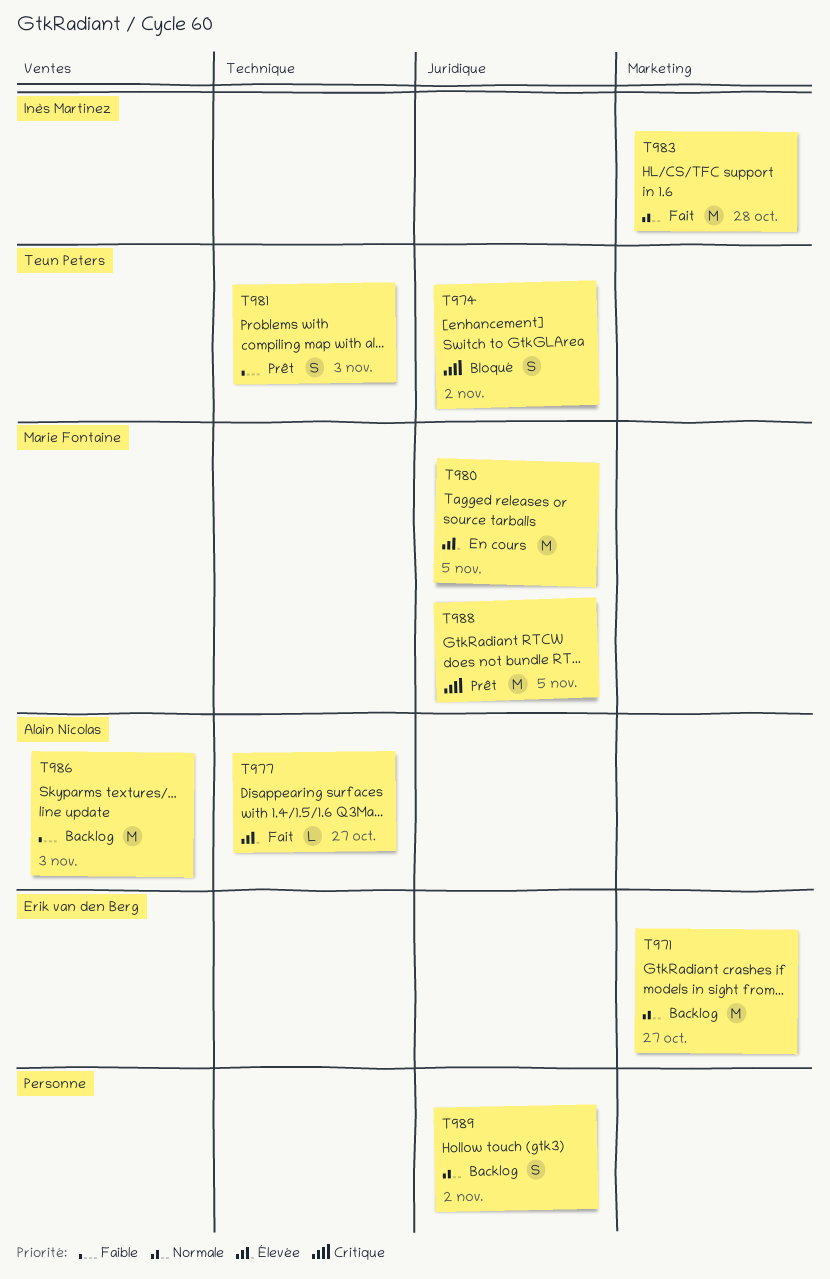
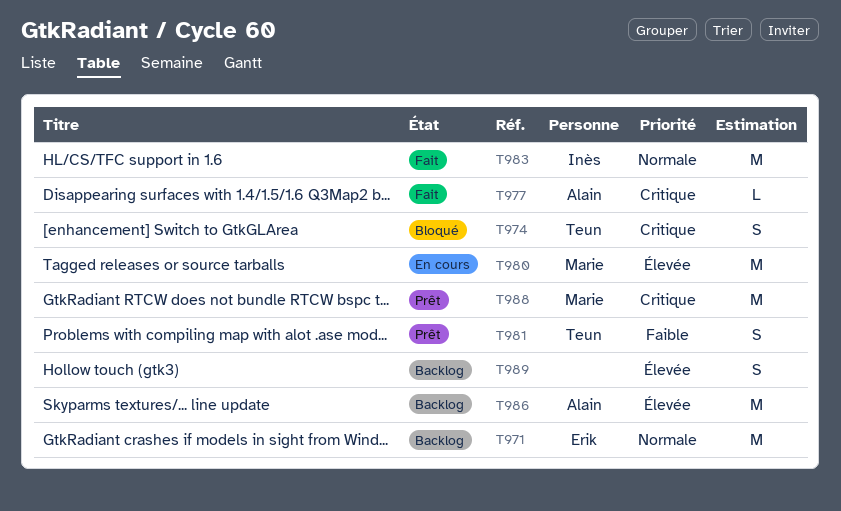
T977, priority: Élevée -> Critique
T986, priority: Faible -> Élevée
T989, priority: Normale -> Élevée

